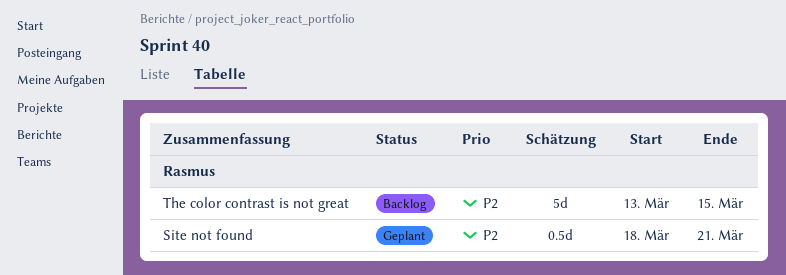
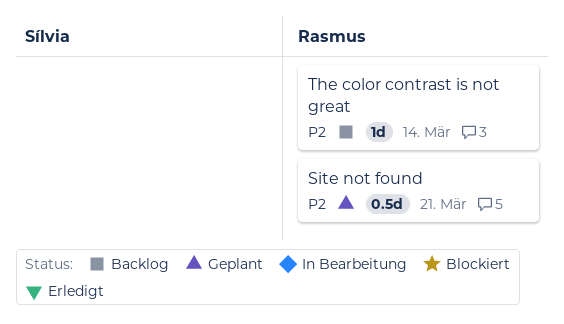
The color contrast is not great, estimate: 5d -> 1d
The color contrast is not great, due: Mar 15 -> Mar 14

